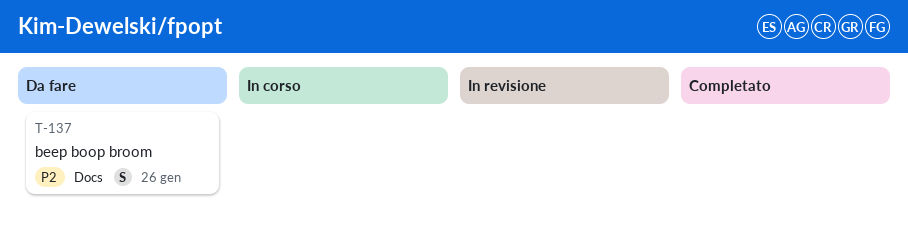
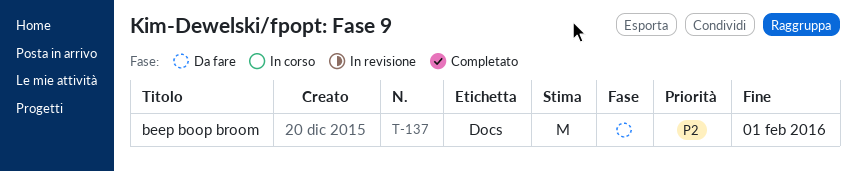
T-137, estimate: S -> M
T-137, due: Jan 26 -> Feb 1

